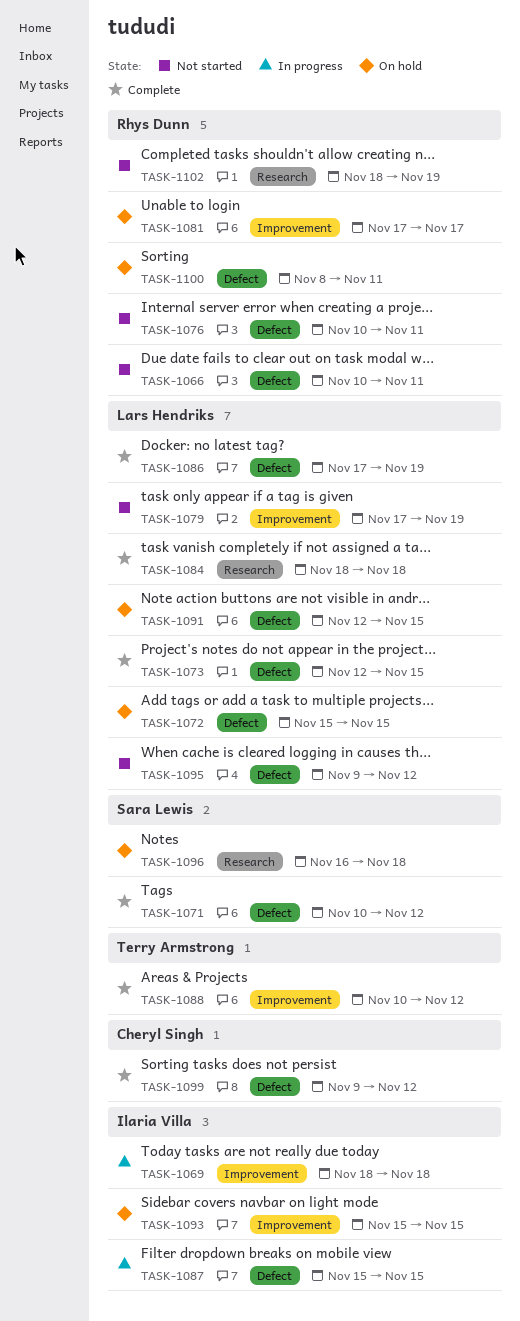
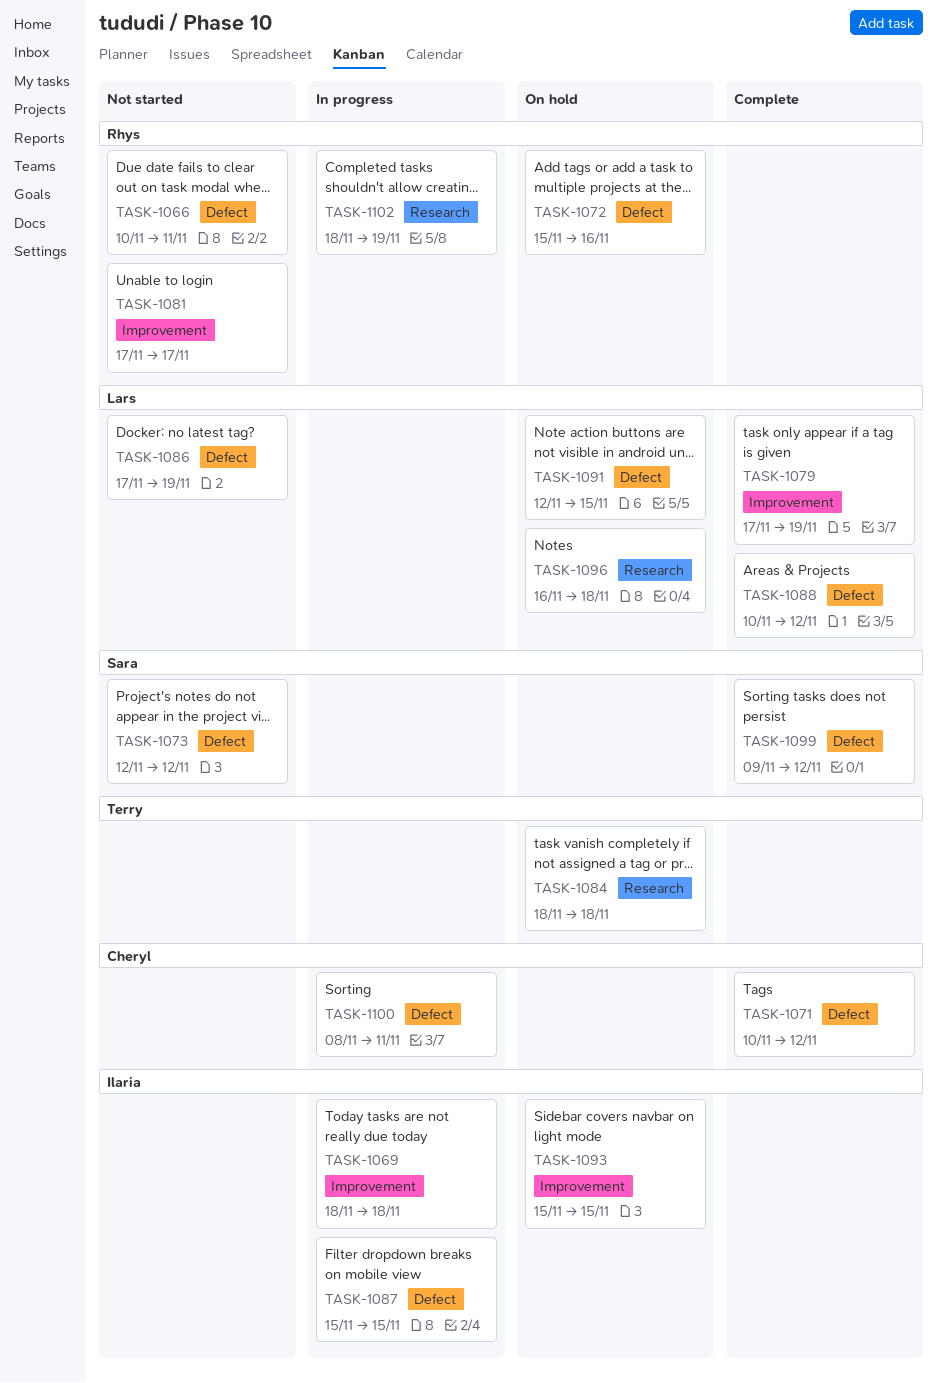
TASK-1071, owner: Sara Lewis -> Cheryl Singh
TASK-1072, owner: Lars Hendriks -> Rhys Dunn
TASK-1072, due: Nov 15 -> Nov 16
TASK-1073, status: Complete -> Not started
TASK-1073, owner: Lars Hendriks -> Sara Lewis
TASK-1073, due: Nov 15 -> Nov 12
TASK-1076: present -> none
TASK-1079, status: Not started -> Complete
TASK-1081, status: On hold -> Not started
TASK-1084, status: Complete -> On hold
TASK-1084, owner: Lars Hendriks -> Terry Armstrong
TASK-1086, status: Complete -> Not started
TASK-1088, owner: Terry Armstrong -> Lars Hendriks
TASK-1088, label: Improvement -> Defect
TASK-1095: present -> none
TASK-1096, owner: Sara Lewis -> Lars Hendriks
TASK-1099, owner: Cheryl Singh -> Sara Lewis
TASK-1100, status: On hold -> In progress
TASK-1100, owner: Rhys Dunn -> Cheryl Singh
TASK-1102, status: Not started -> In progress

